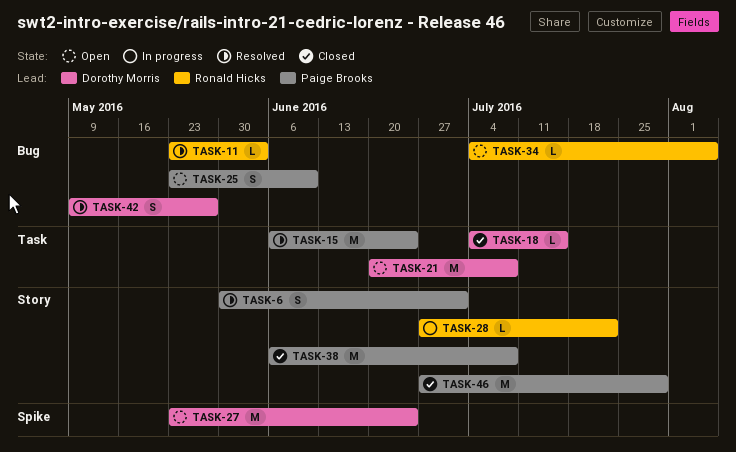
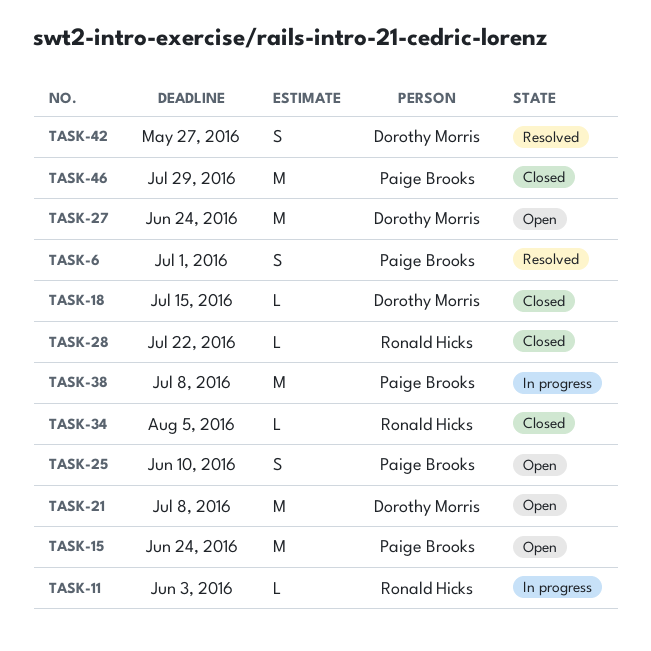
TASK-11, status: Resolved -> In progress
TASK-15, status: Resolved -> Open
TASK-28, status: In progress -> Closed
TASK-34, status: Open -> Closed
TASK-38, status: Closed -> In progress

